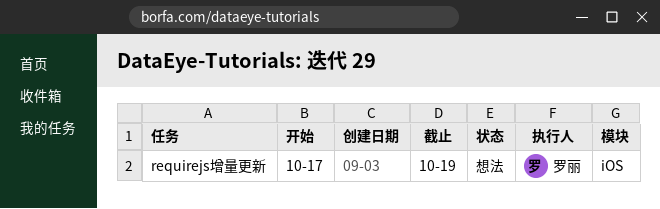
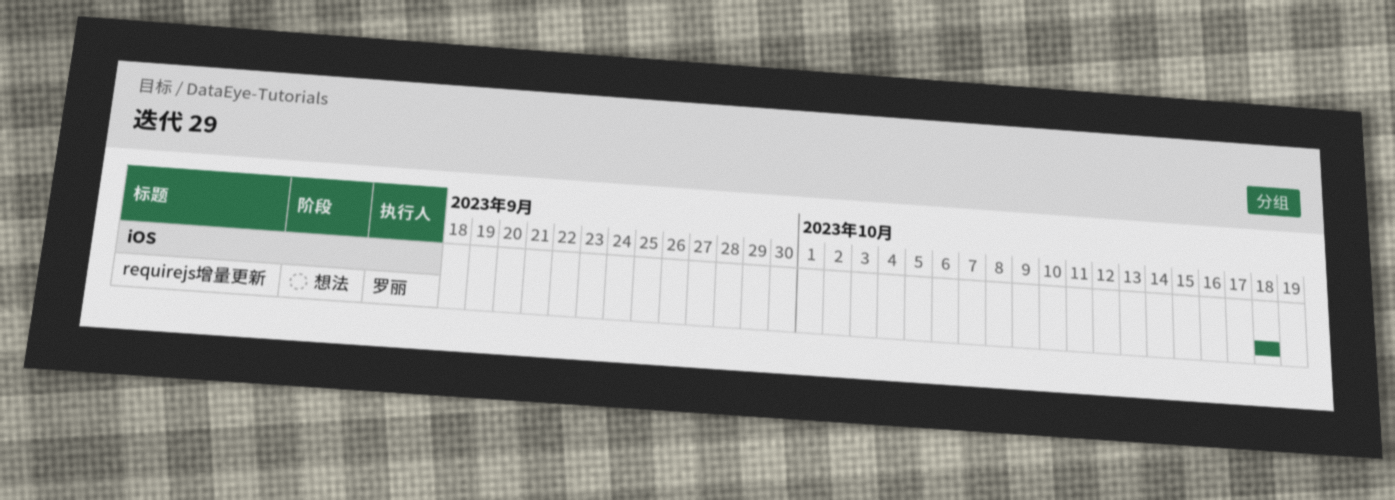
requirejs增量更新, start: Oct 17 -> Oct 18
requirejs增量更新, due: Oct 19 -> Oct 18

